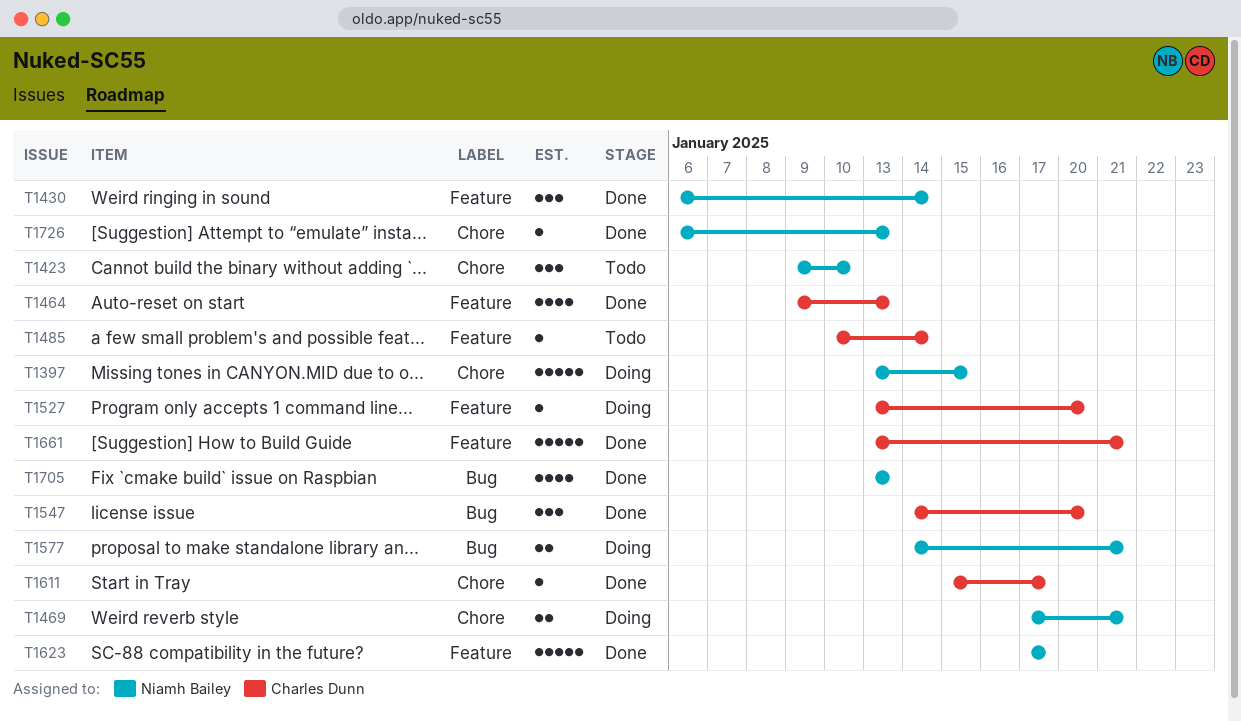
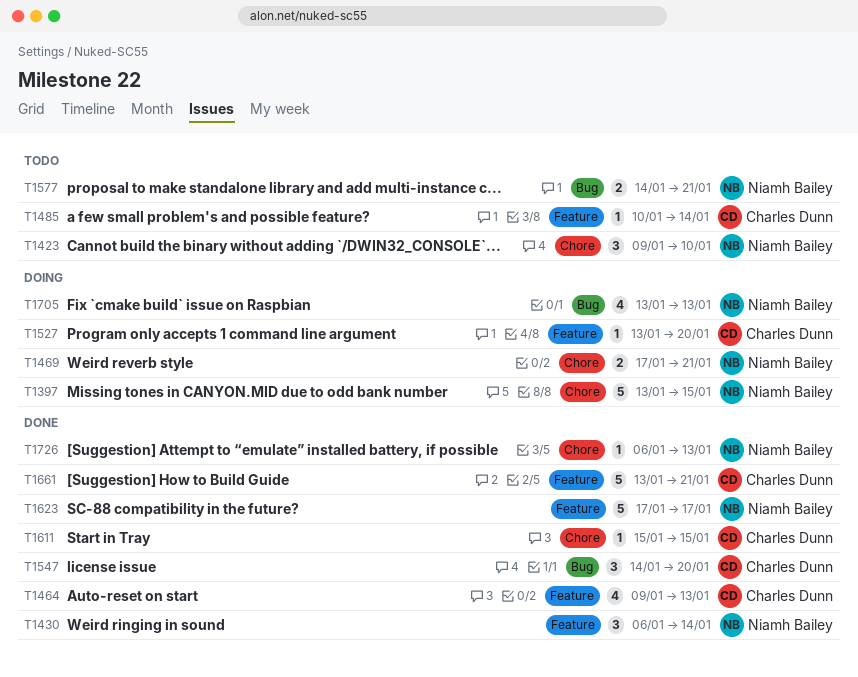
T1577, status: Doing -> Todo
T1611, due: Jan 17 -> Jan 15
T1705, status: Done -> Doing

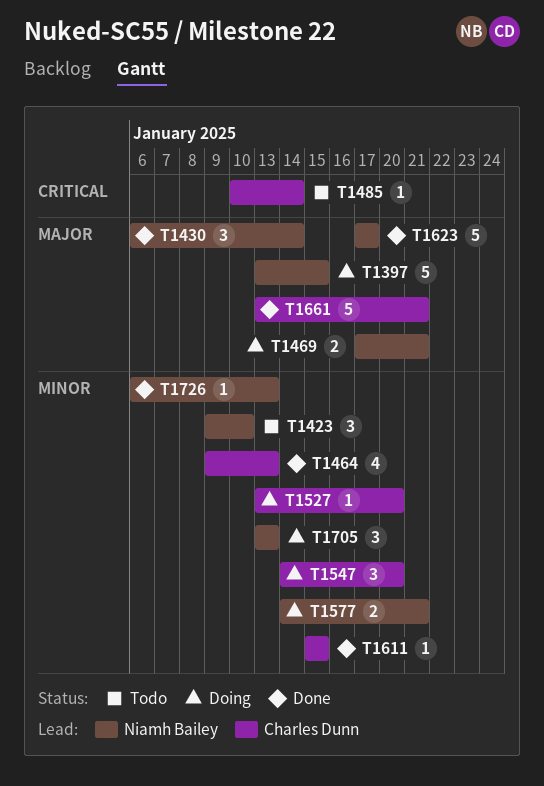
T1547, status: Done -> Doing
T1577, status: Todo -> Doing
T1705, estimate: 4 -> 3

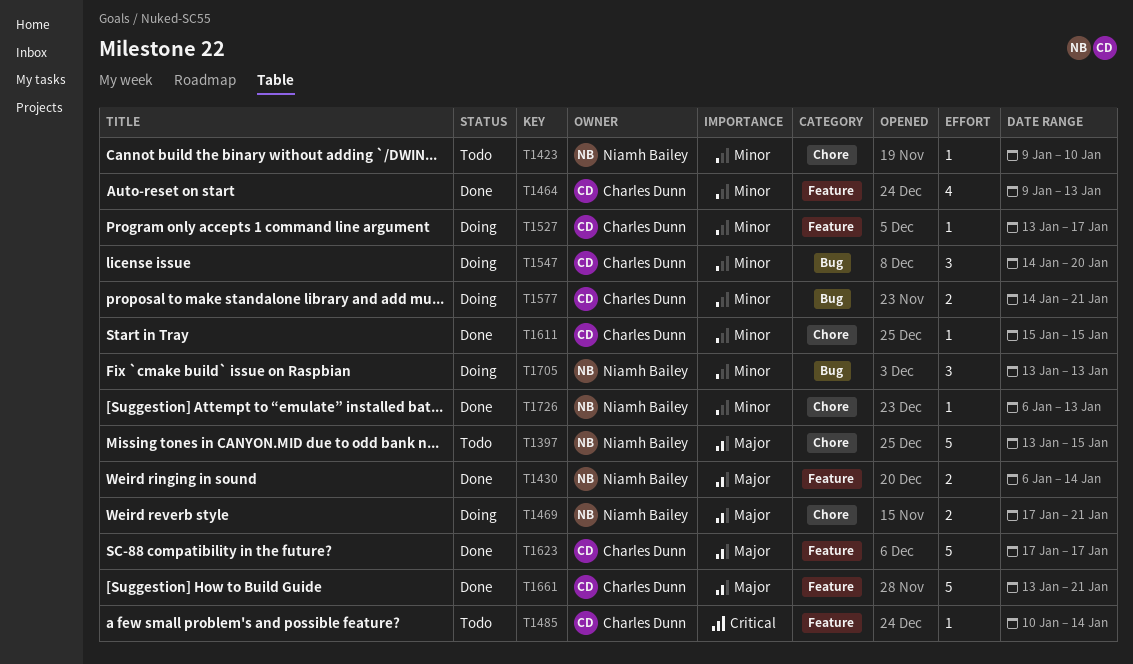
T1397, status: Doing -> Todo
T1423, estimate: 3 -> 1
T1430, estimate: 3 -> 2
T1527, due: Jan 20 -> Jan 17
T1577, owner: Niamh Bailey -> Charles Dunn
T1623, owner: Niamh Bailey -> Charles Dunn

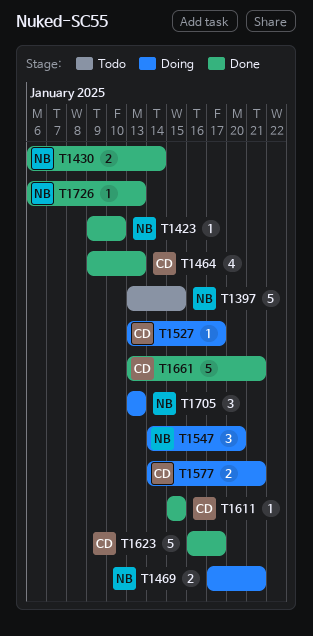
T1423, status: Todo -> Done
T1485: present -> none
T1547, owner: Charles Dunn -> Niamh Bailey
T1623, start: Jan 17 -> Jan 16

